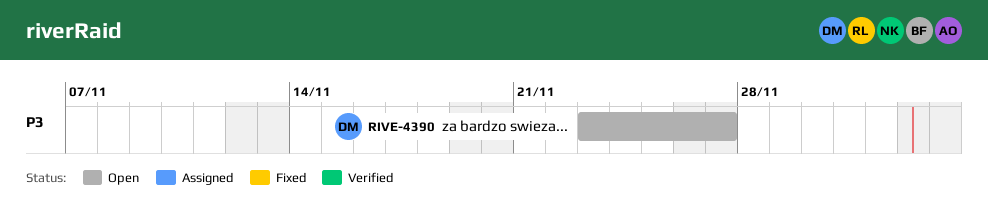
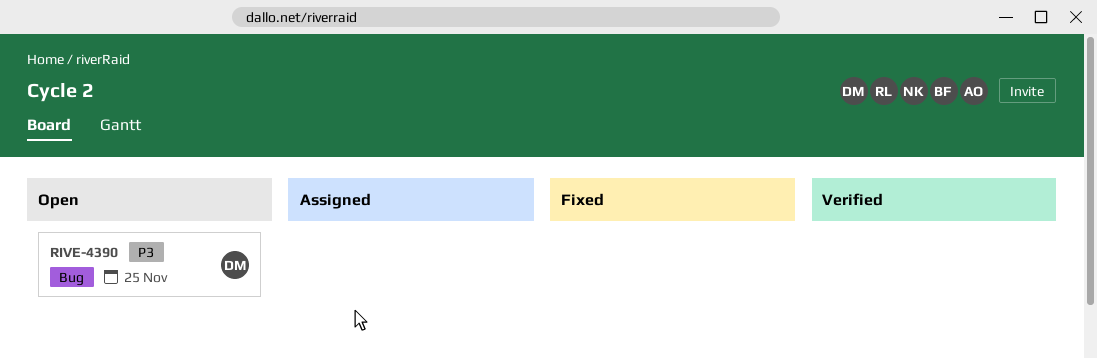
RIVE-4390, due: Nov 27 -> Nov 25

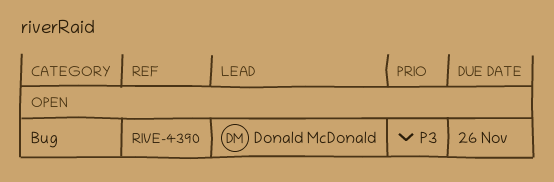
RIVE-4390, due: Nov 25 -> Nov 26

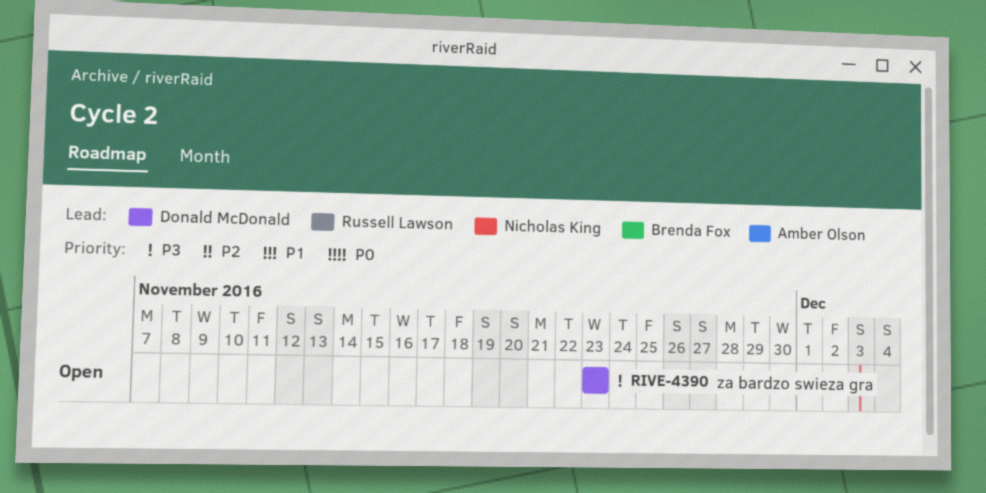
RIVE-4390, due: Nov 26 -> Nov 23

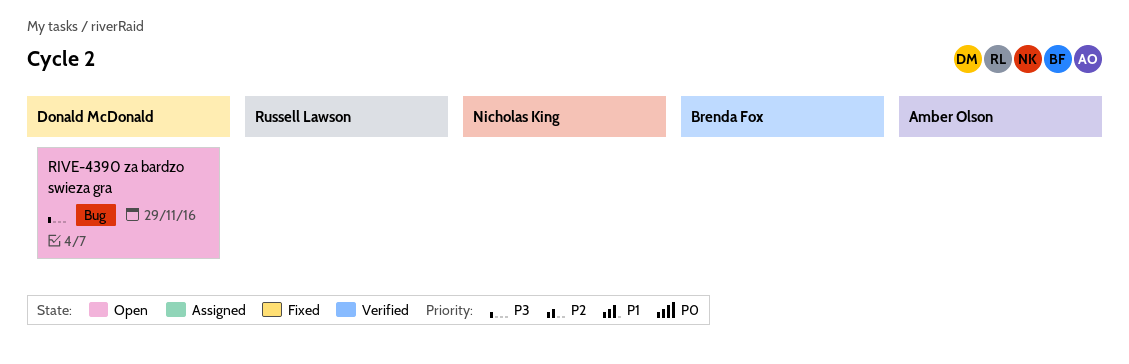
RIVE-4390, due: Nov 23 -> Nov 29

